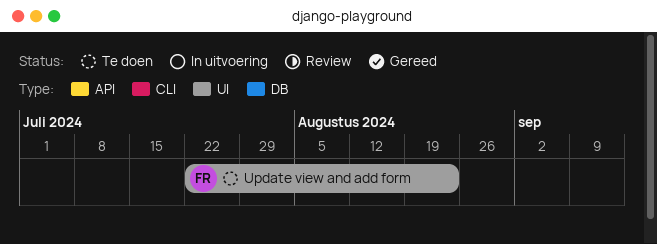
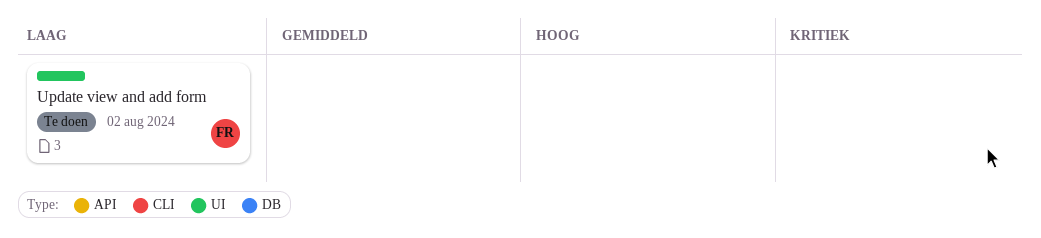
Update view and add form, due: Aug 23 -> Aug 2

